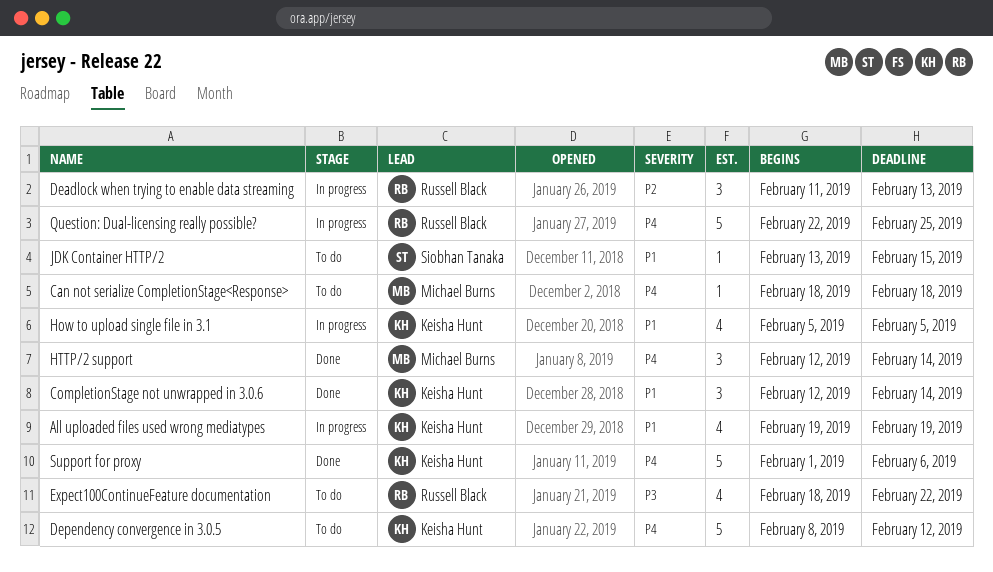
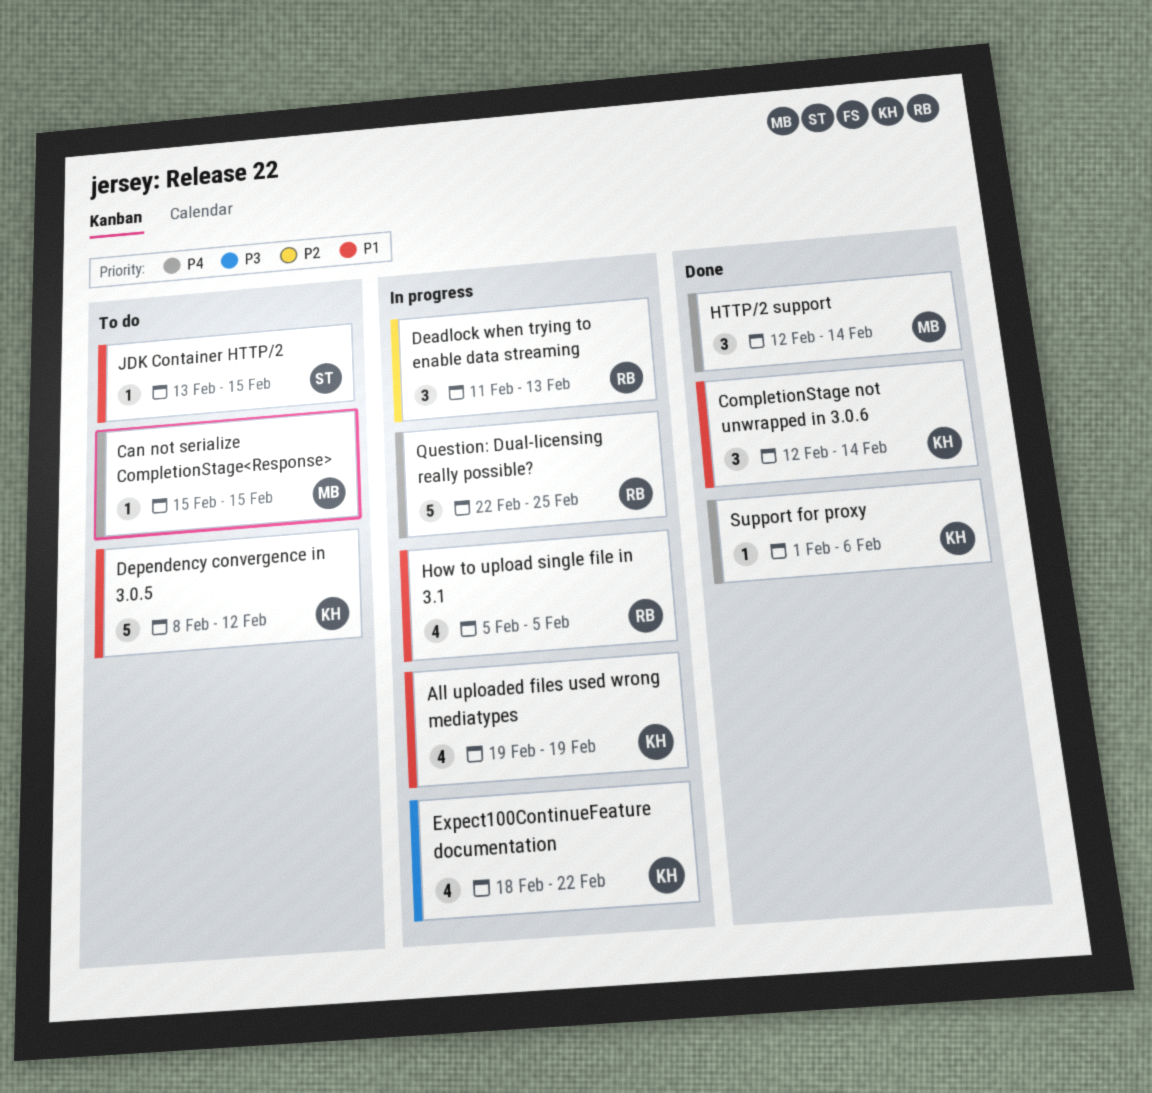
Can not serialize CompletionStage<Response>, start: Feb 18 -> Feb 15
Can not serialize CompletionStage<Response>, due: Feb 18 -> Feb 15
Dependency convergence in 3.0.5, priority: P4 -> P1
Expect100ContinueFeature documentation, status: To do -> In progress
Expect100ContinueFeature documentation, owner: Russell Black -> Keisha Hunt
How to upload single file in 3.1, owner: Keisha Hunt -> Russell Black
Support for proxy, estimate: 5 -> 1

